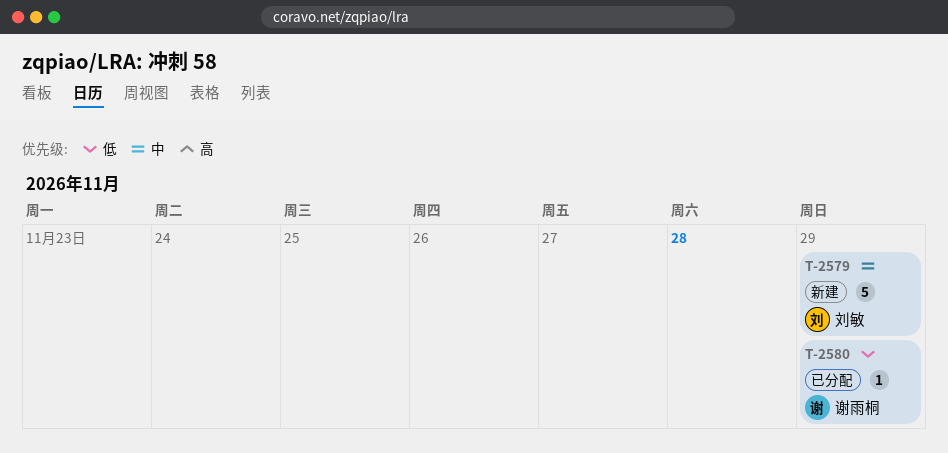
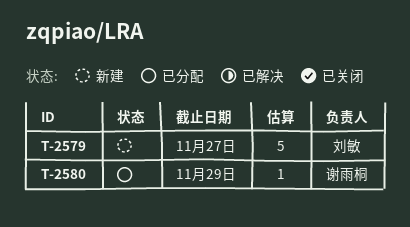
T-2579, due: Nov 29 -> Nov 27

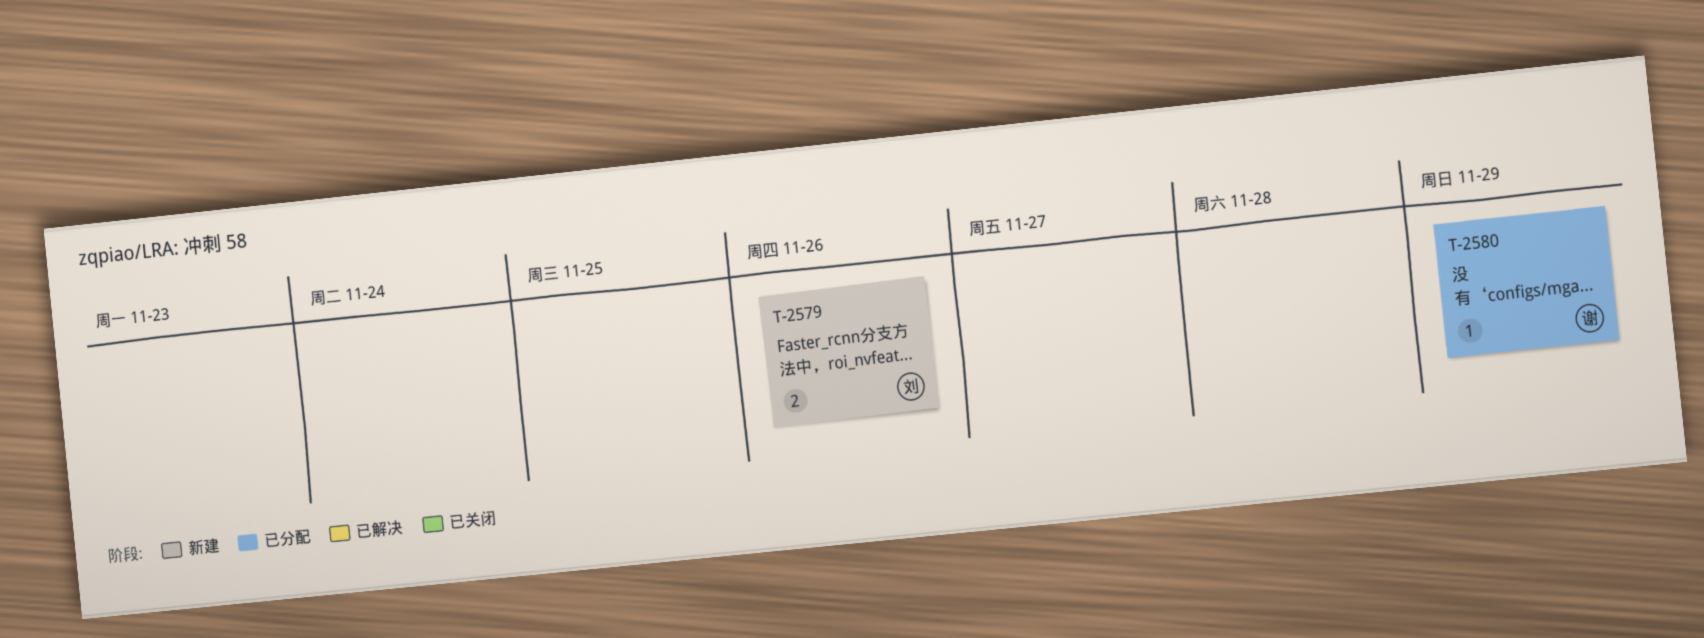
T-2579, estimate: 5 -> 2
T-2579, due: Nov 27 -> Nov 26

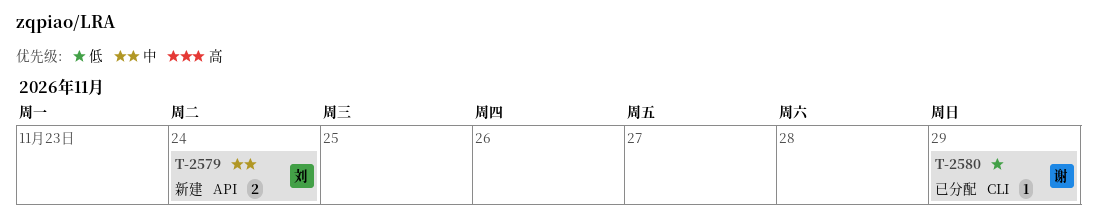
T-2579, due: Nov 26 -> Nov 24

